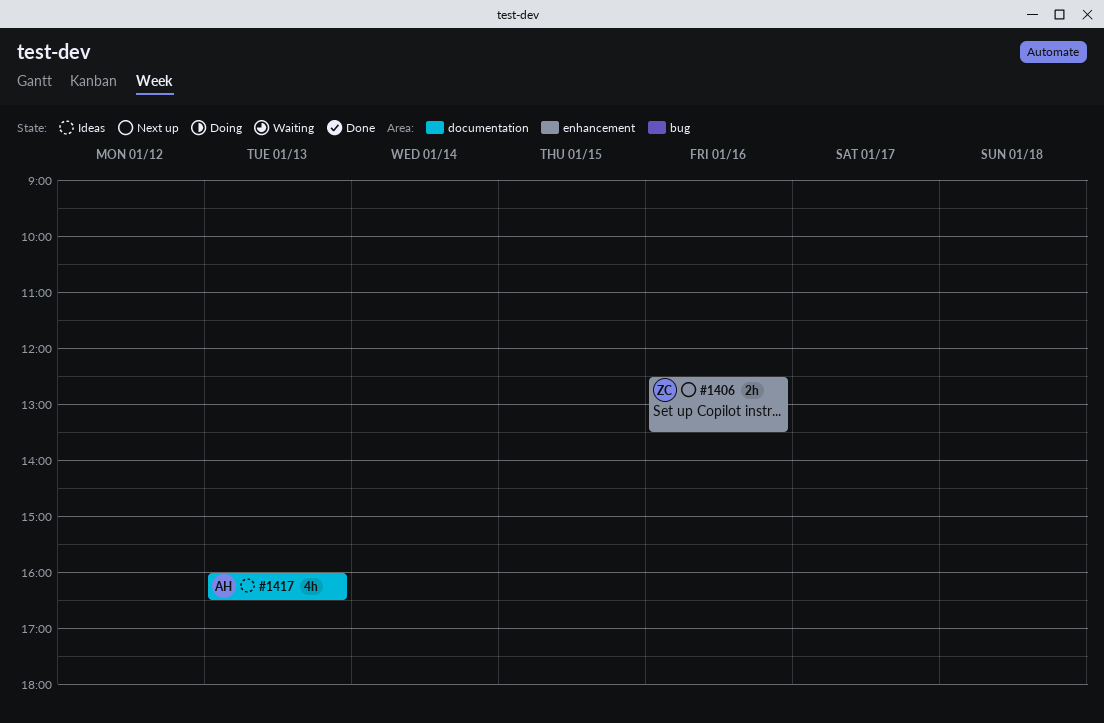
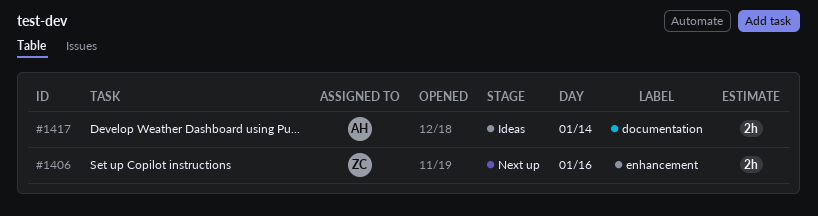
#1417, estimate: 4h -> 2h
#1417, day: Jan 13 -> Jan 14

